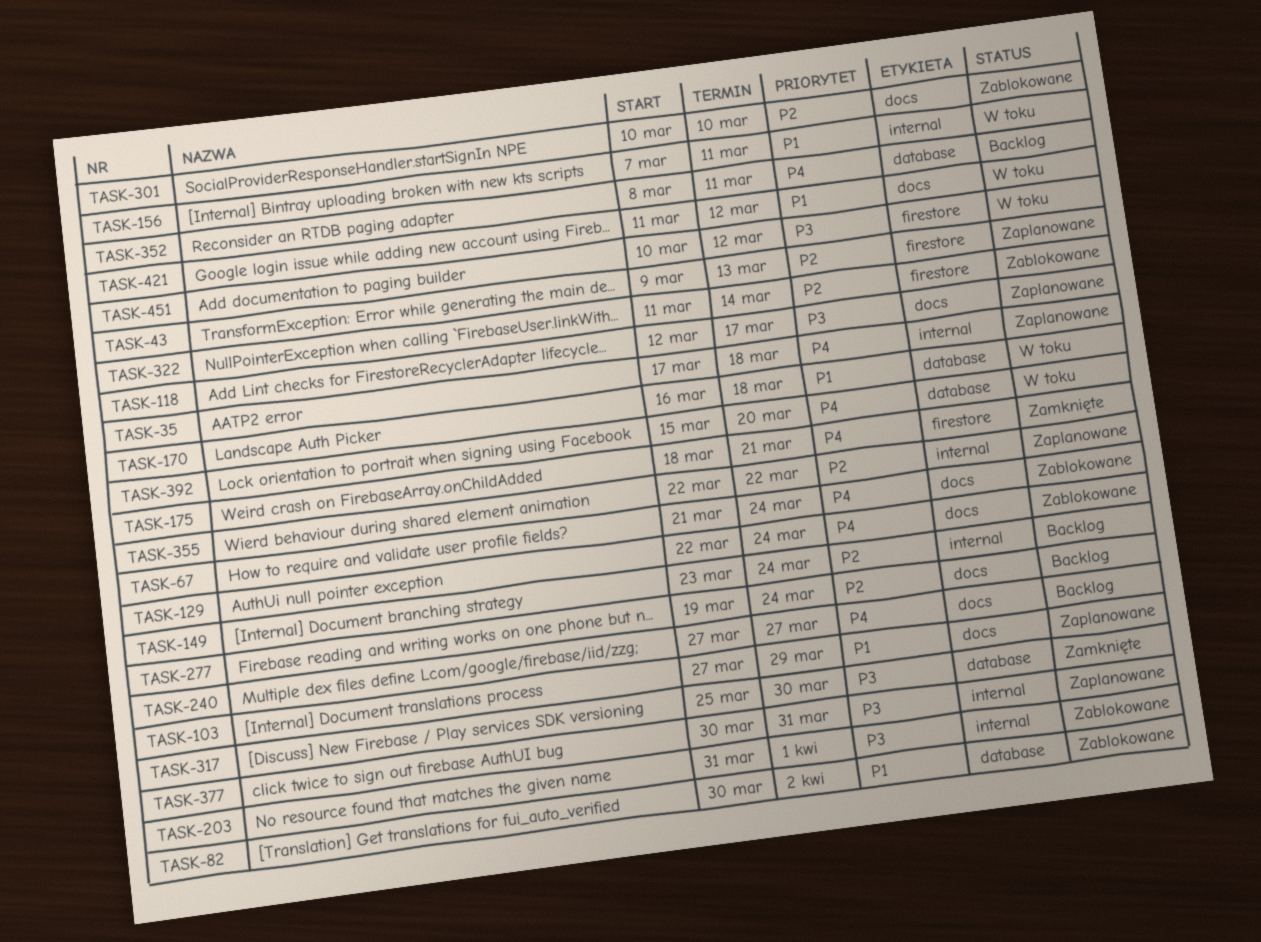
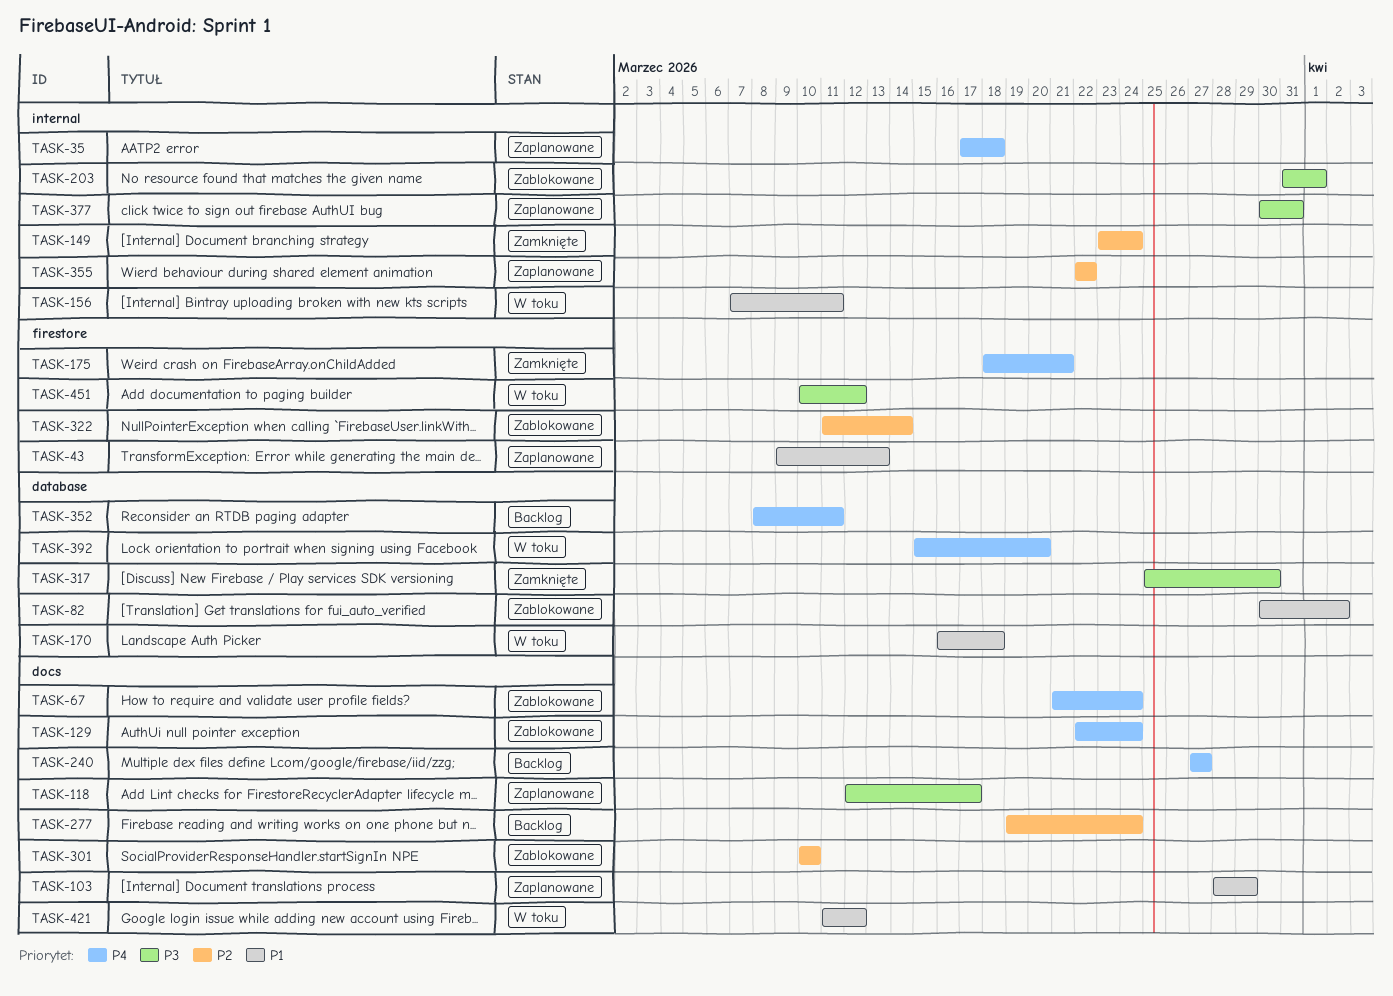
TASK-43, priority: P2 -> P1
TASK-103, start: Mar 27 -> Mar 28
TASK-149, status: Backlog -> Zamknięte

